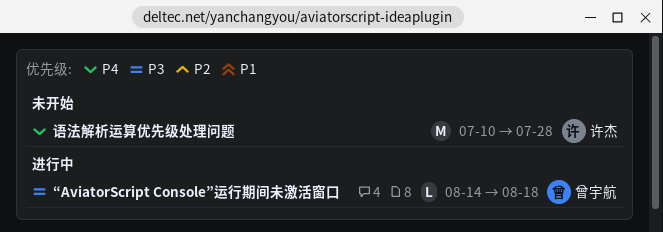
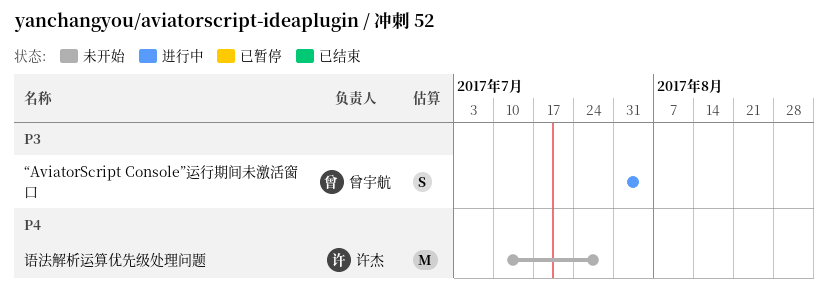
“AviatorScript Console”运行期间未激活窗口, estimate: L -> S
“AviatorScript Console”运行期间未激活窗口, start: Aug 14 -> Jul 31
“AviatorScript Console”运行期间未激活窗口, due: Aug 18 -> Aug 4

